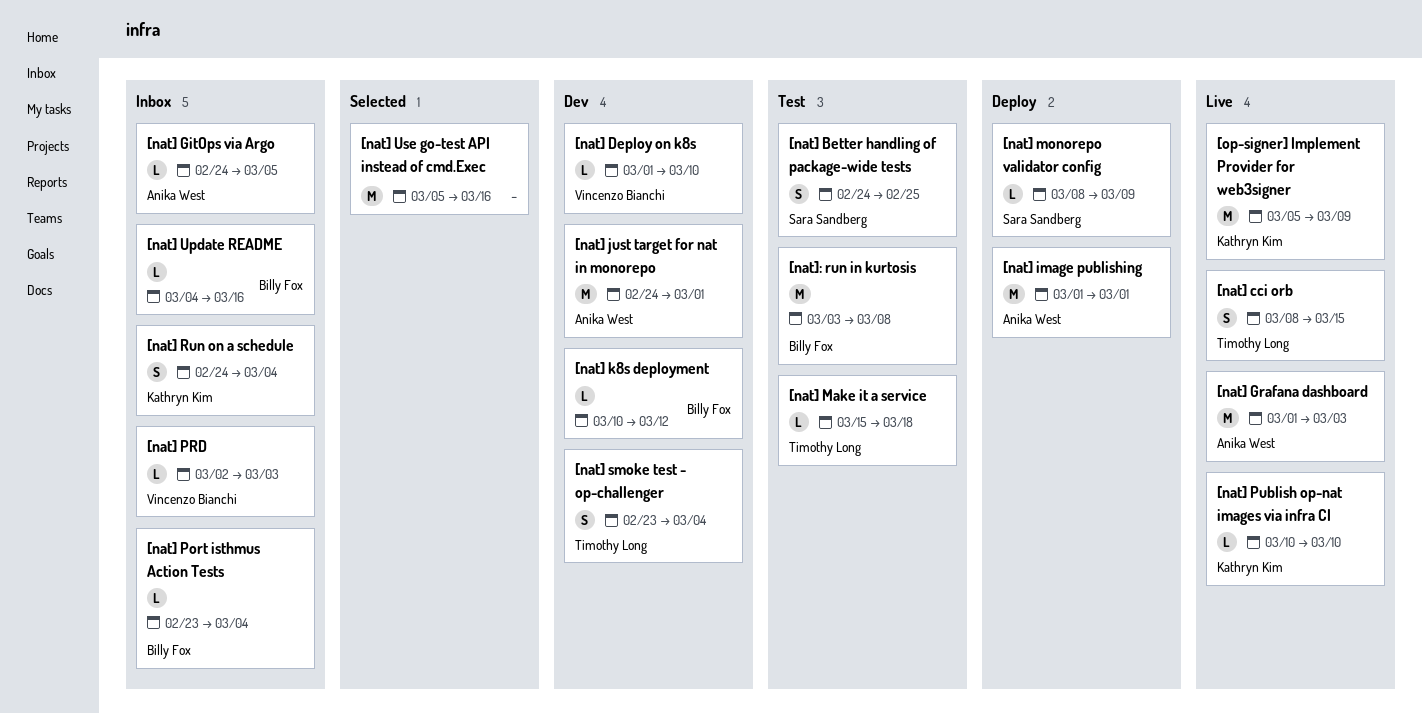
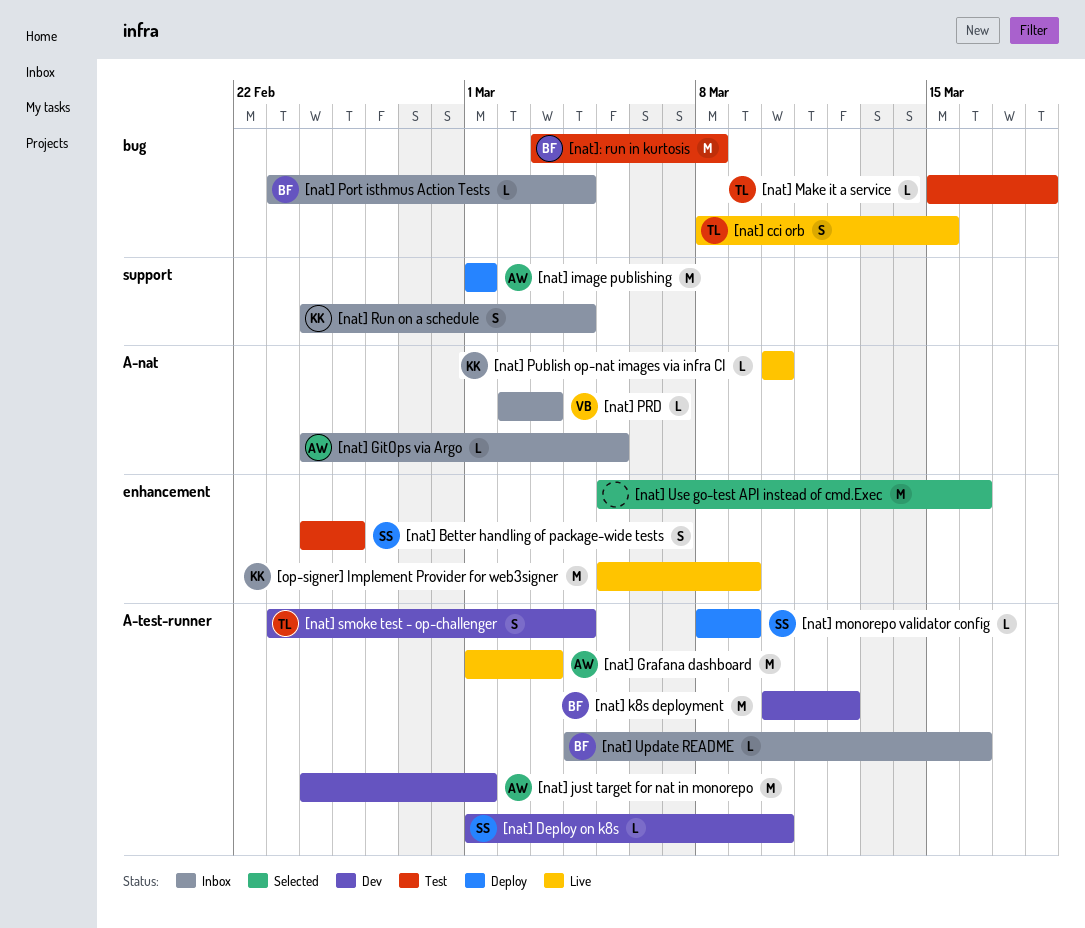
[nat] Deploy on k8s, owner: Vincenzo Bianchi -> Sara Sandberg
[nat] k8s deployment, estimate: L -> M

